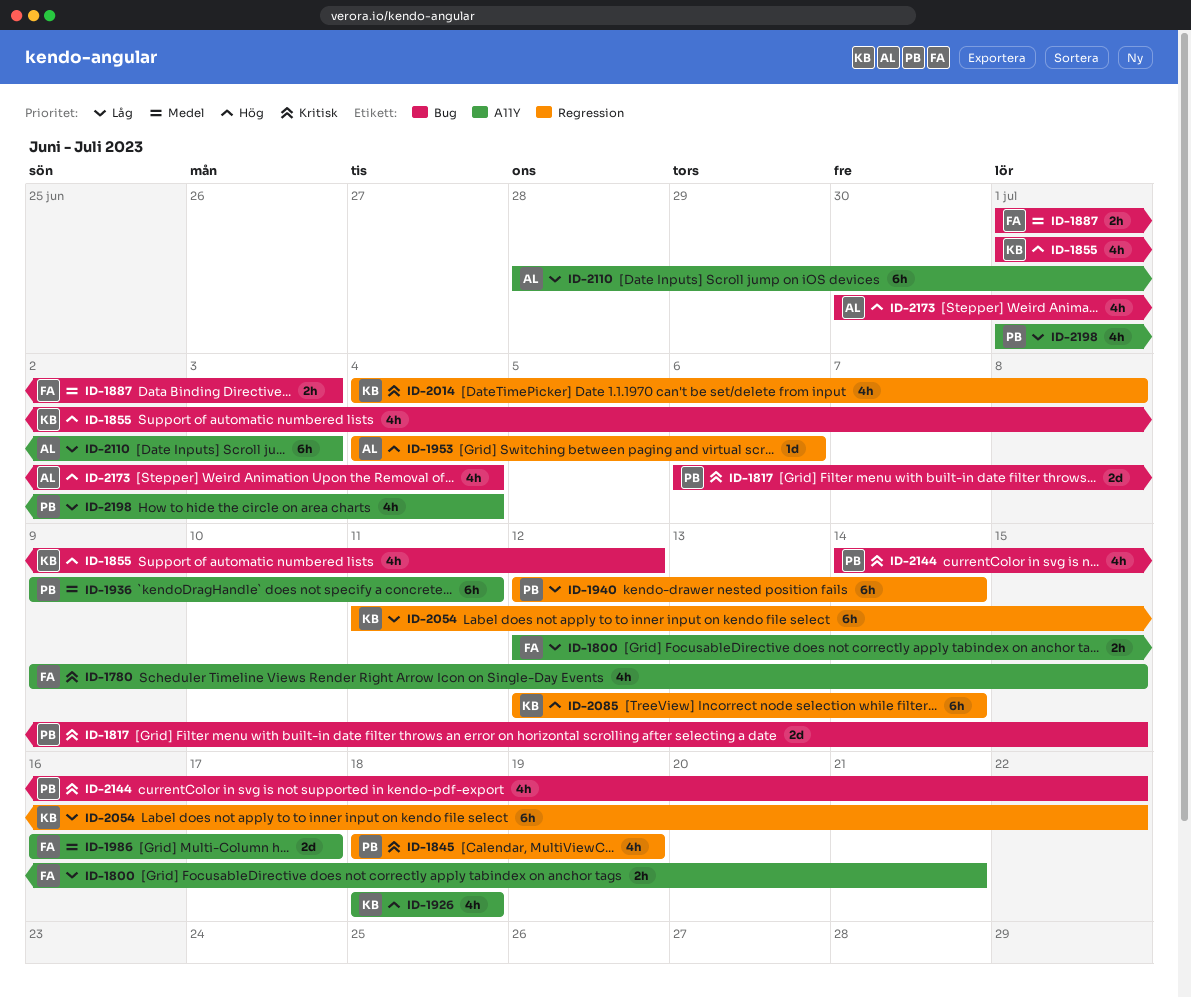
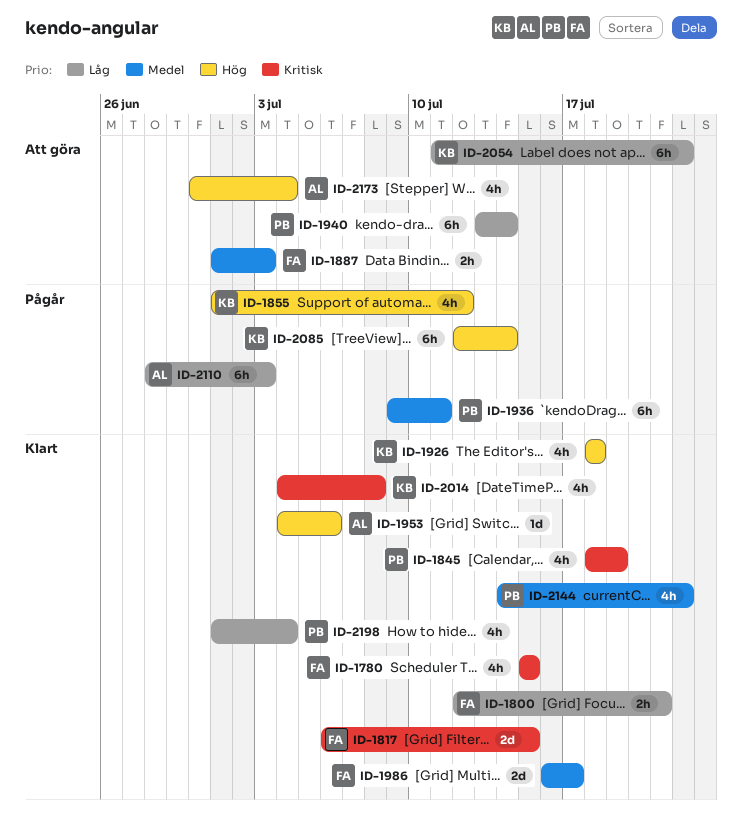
ID-1780, start: Jul 9 -> Jul 15
ID-1817, owner: PB -> FA
ID-1940, start: Jul 12 -> Jul 13
ID-2144, priority: Kritisk -> Medel

